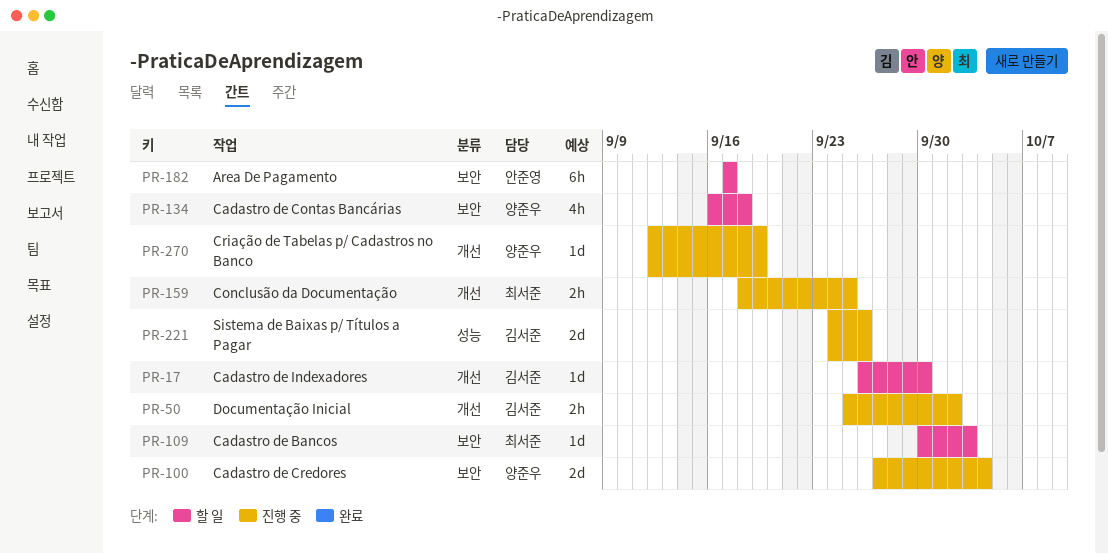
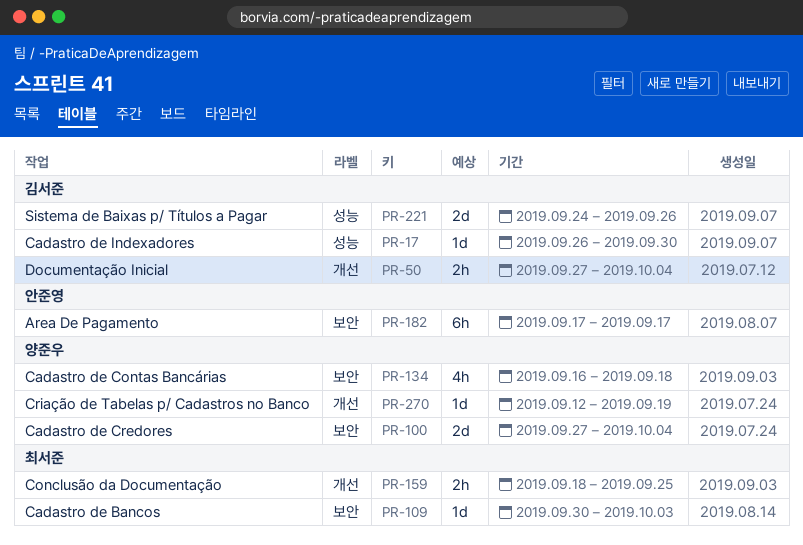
PR-17, label: 개선 -> 성능
PR-50, start: Sep 25 -> Sep 27
PR-50, due: Oct 2 -> Oct 4

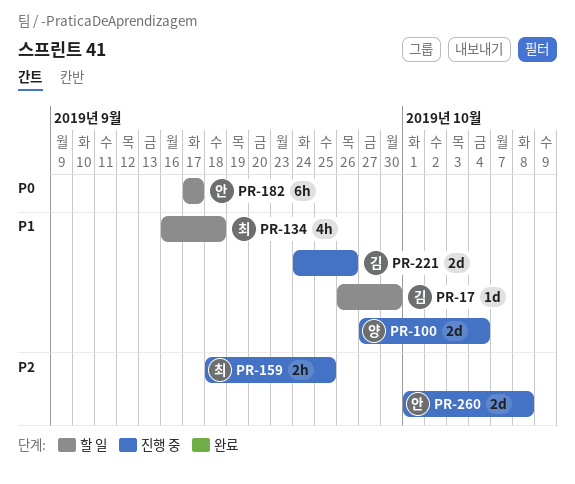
PR-50: present -> none
PR-109: present -> none
PR-134, owner: 양준우 -> 최서준
PR-260: none -> present
PR-270: present -> none

